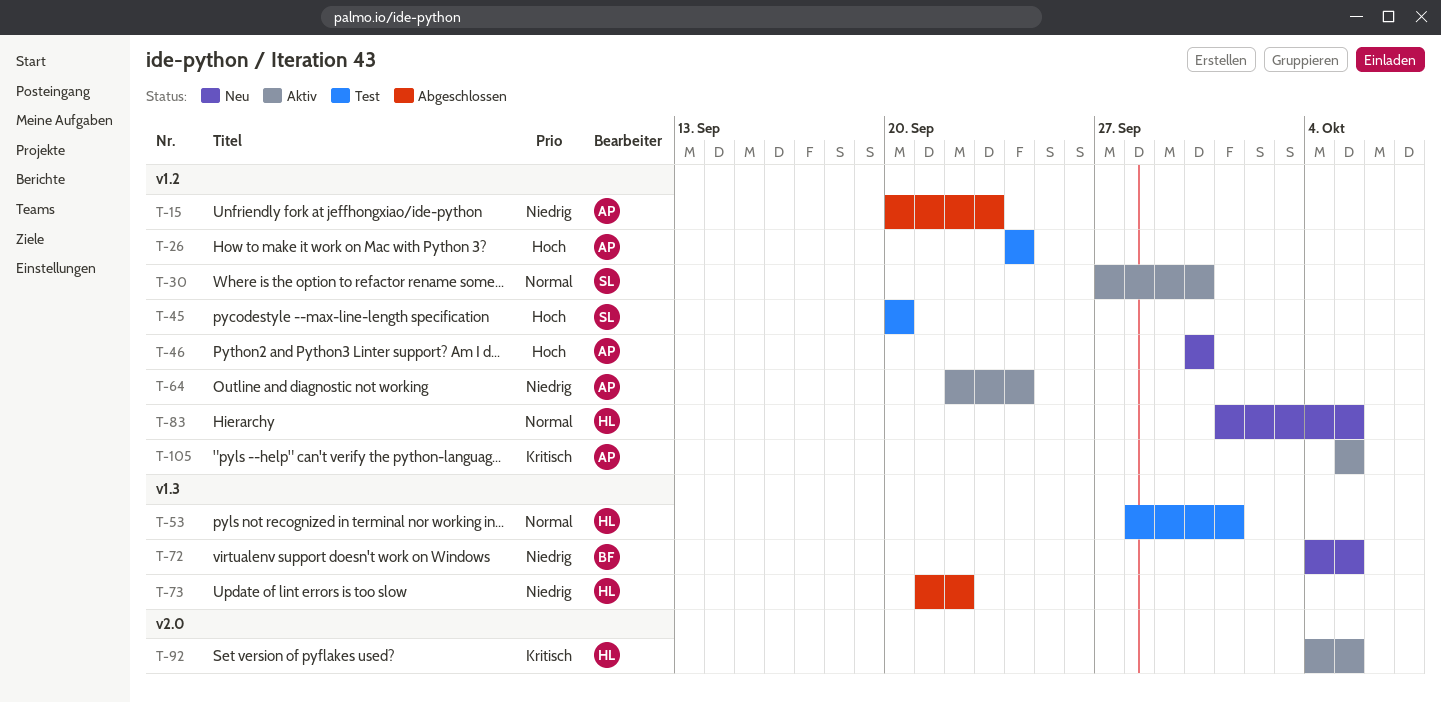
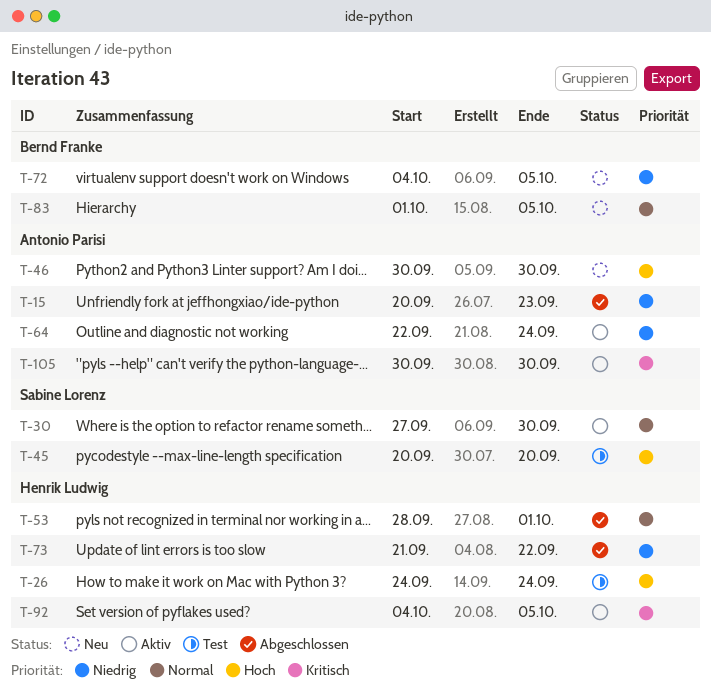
T-26, owner: Antonio Parisi -> Henrik Ludwig
T-53, status: Test -> Abgeschlossen
T-83, owner: Henrik Ludwig -> Bernd Franke
T-105, start: Oct 5 -> Sep 30
T-105, due: Oct 5 -> Sep 30

